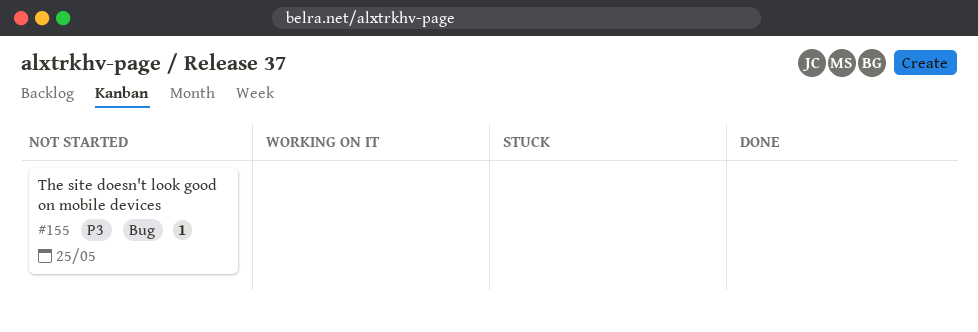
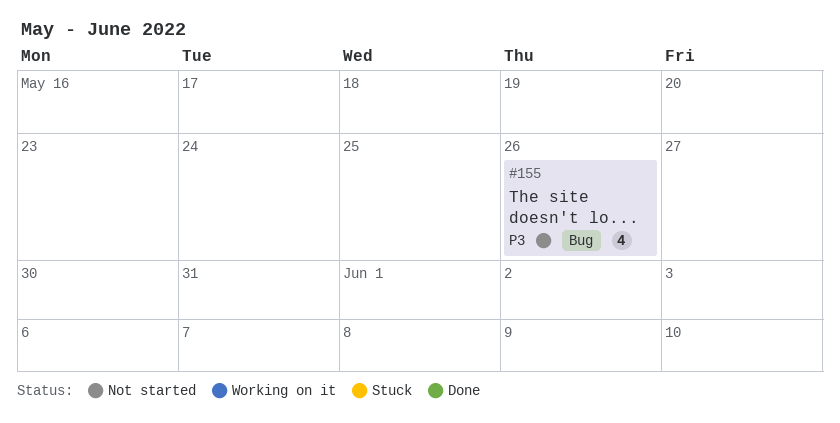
#155, estimate: 1 -> 4
#155, due: May 25 -> May 26

